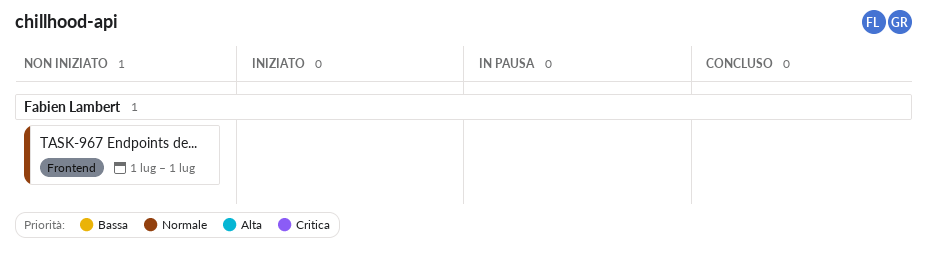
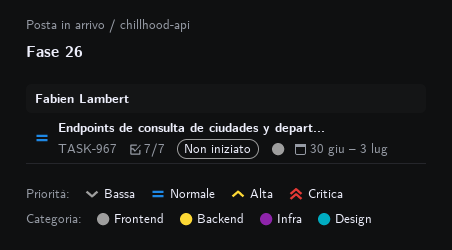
TASK-967, start: Jul 1 -> Jun 30
TASK-967, due: Jul 1 -> Jul 3

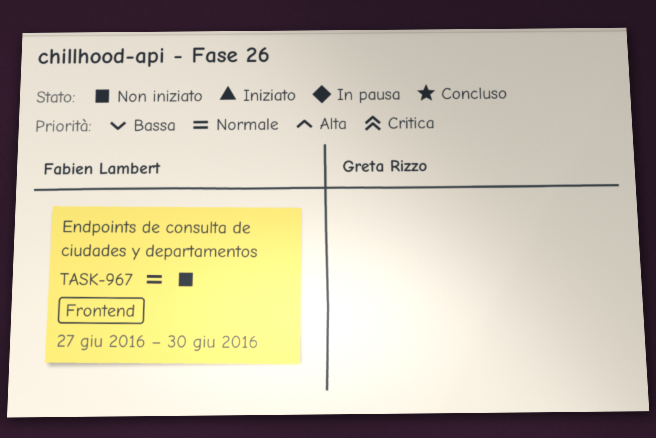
TASK-967, start: Jun 30 -> Jun 27
TASK-967, due: Jul 3 -> Jun 30

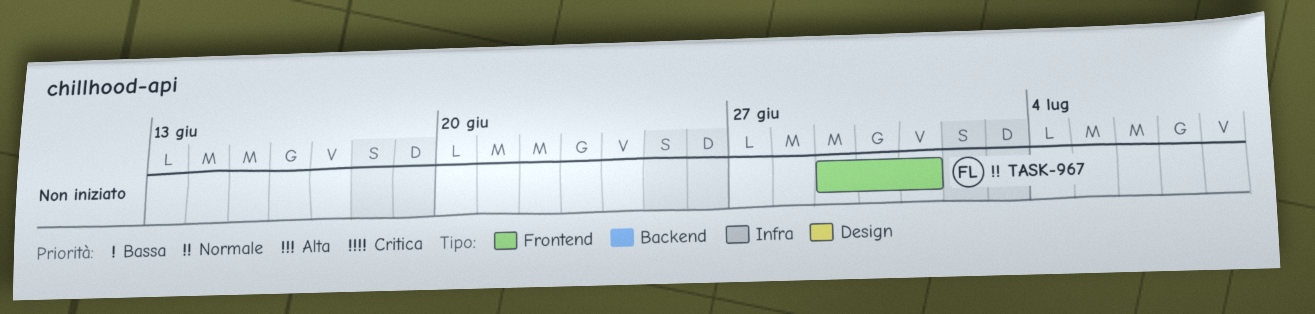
TASK-967, start: Jun 27 -> Jun 29
TASK-967, due: Jun 30 -> Jul 1

